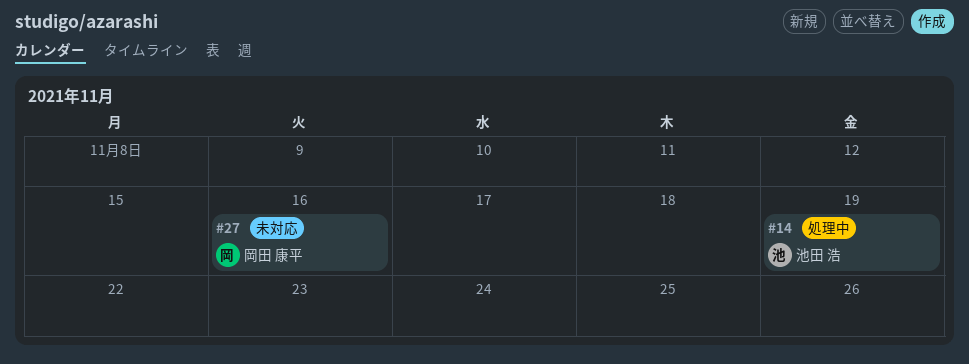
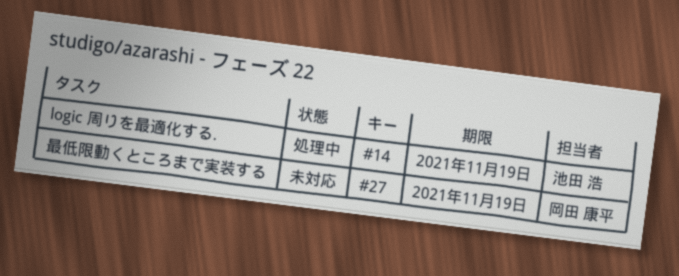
#27, due: Nov 16 -> Nov 19

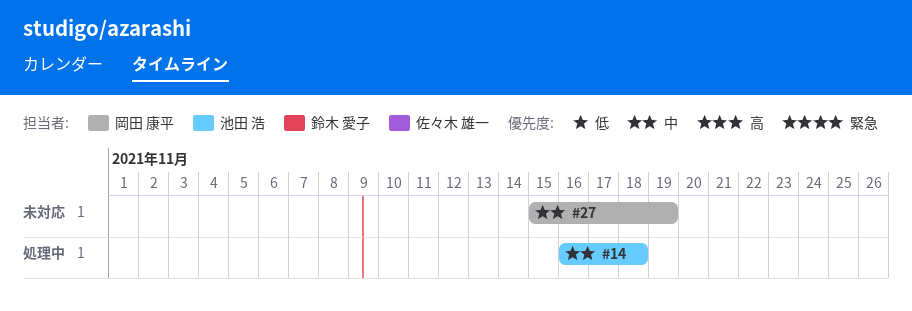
#14, due: Nov 19 -> Nov 18

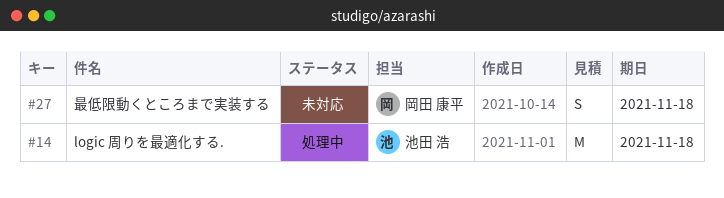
#27, due: Nov 19 -> Nov 18

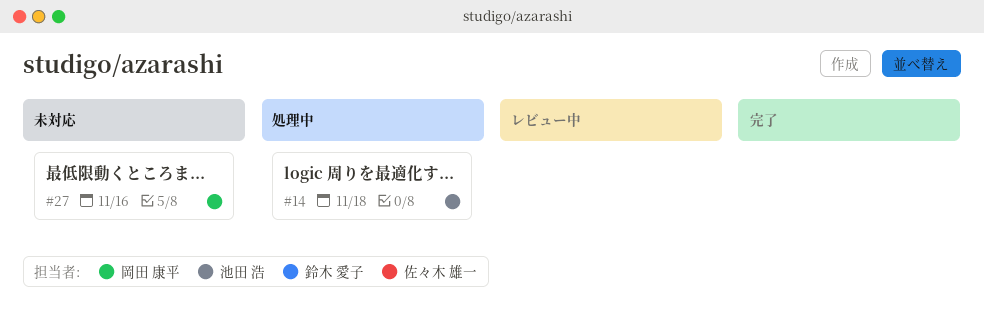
#27, due: Nov 18 -> Nov 16

